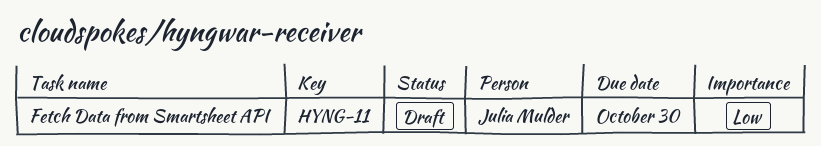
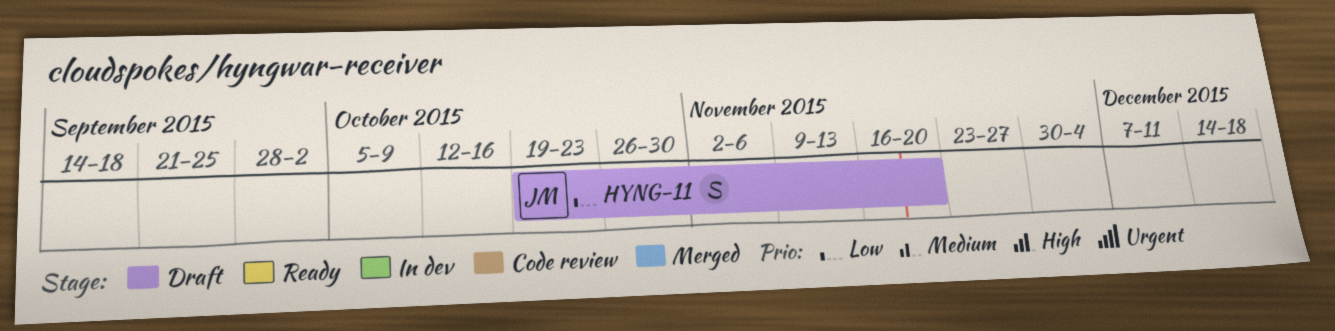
HYNG-11, due: Oct 30 -> Nov 20

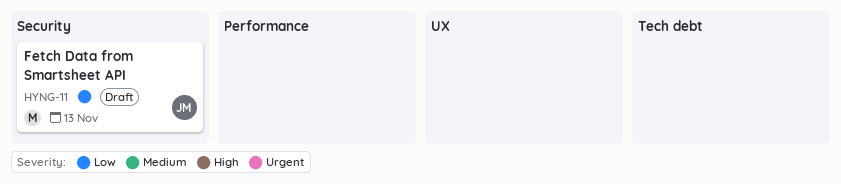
HYNG-11, estimate: S -> M
HYNG-11, due: Nov 20 -> Nov 13

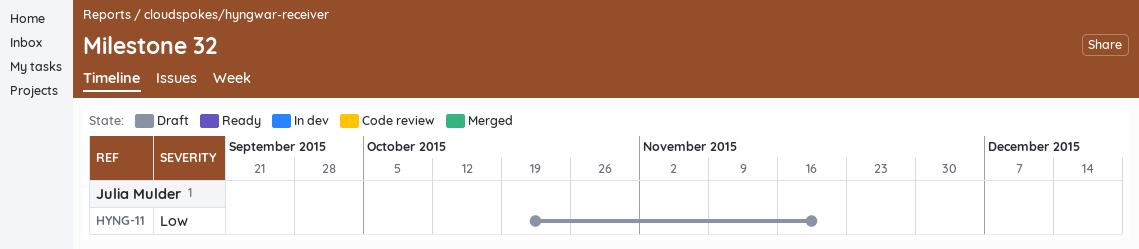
HYNG-11, due: Nov 13 -> Nov 20

